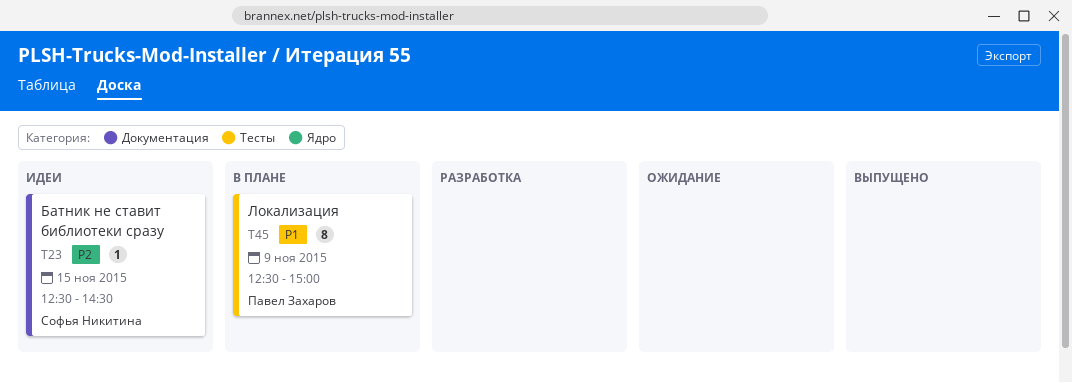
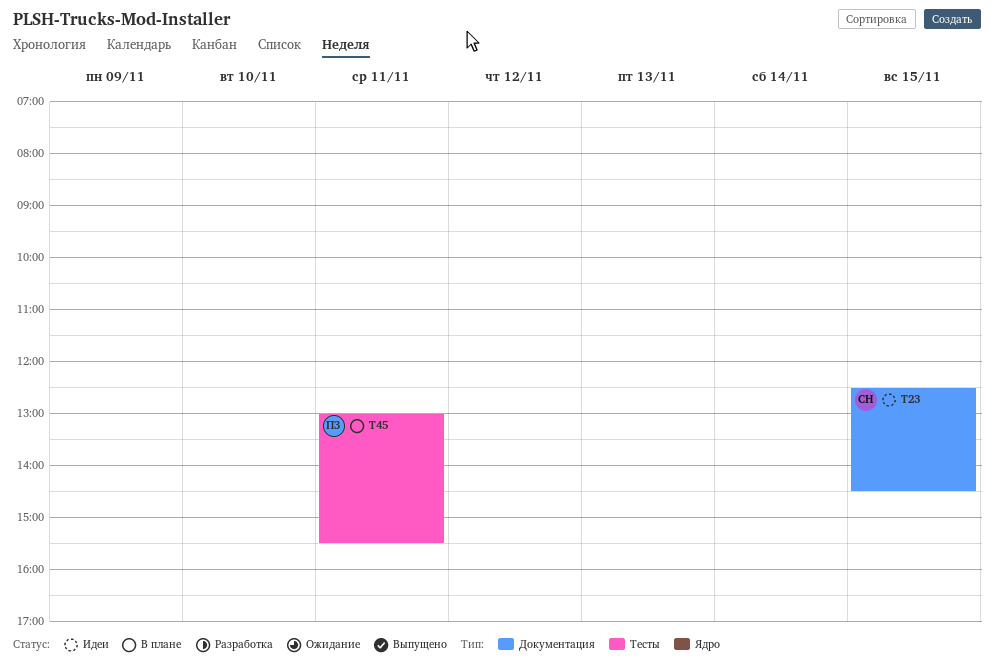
T45, day: Nov 9 -> Nov 11
T45, begins: 12:30 -> 13:00
T45, ends: 15:00 -> 15:30

